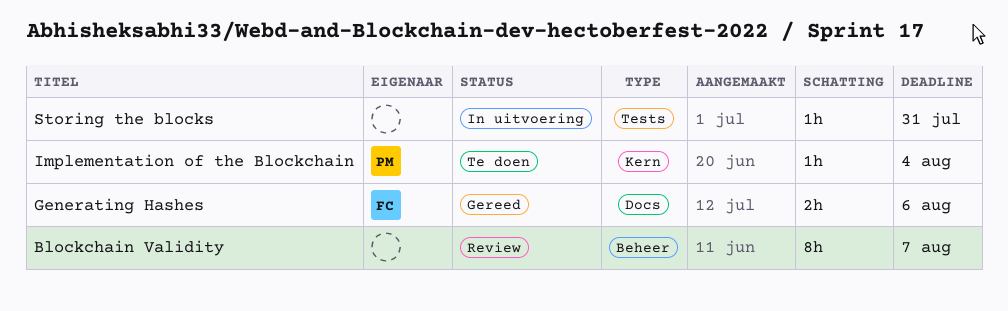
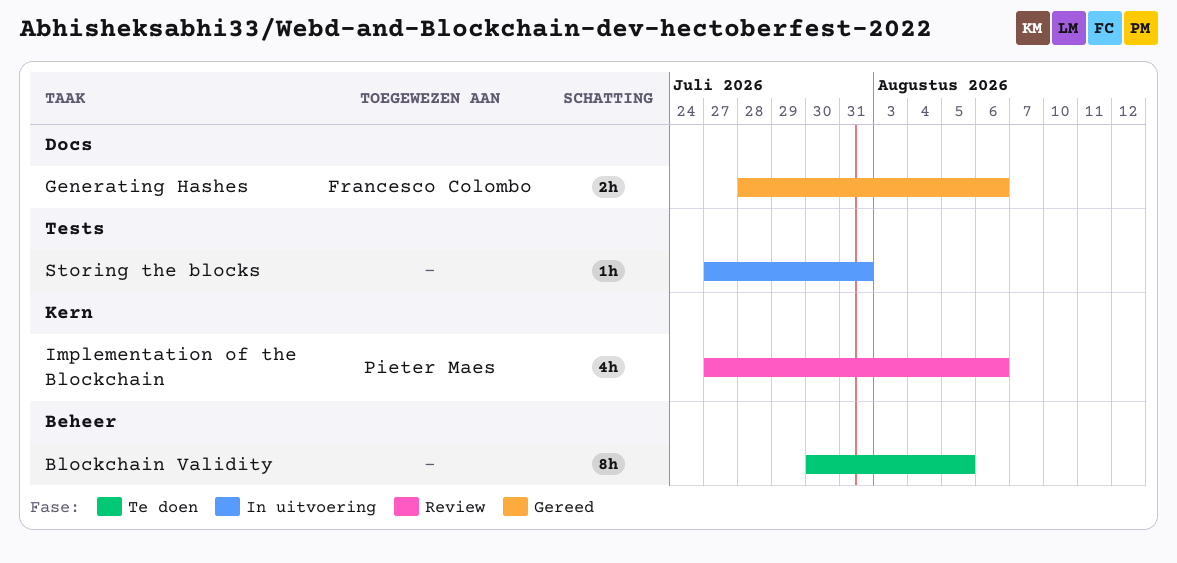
Blockchain Validity, status: Review -> Te doen
Blockchain Validity, due: Aug 7 -> Aug 5
Implementation of the Blockchain, status: Te doen -> Review
Implementation of the Blockchain, estimate: 1h -> 4h
Implementation of the Blockchain, due: Aug 4 -> Aug 6

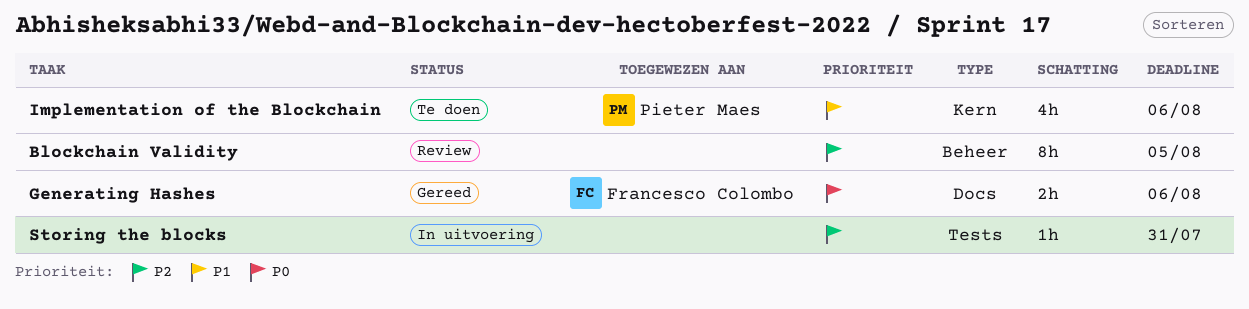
Blockchain Validity, status: Te doen -> Review
Implementation of the Blockchain, status: Review -> Te doen

